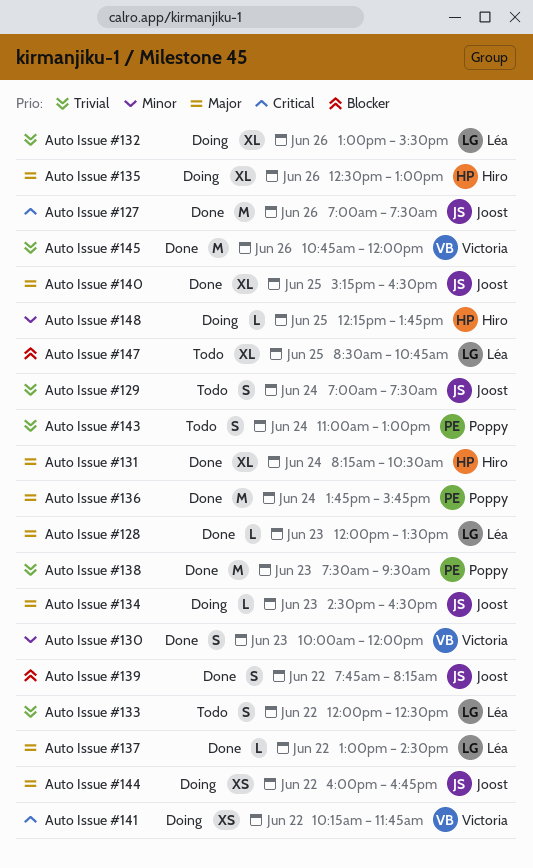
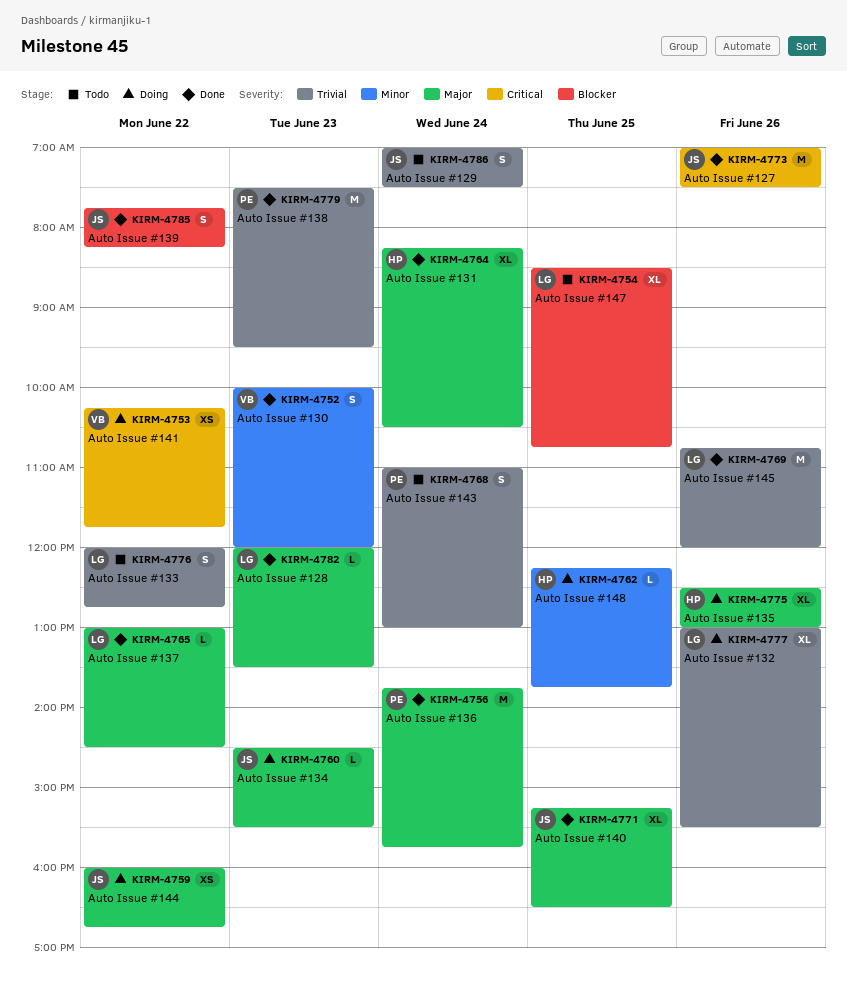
Auto Issue #133, ends: 12:30 -> 12:45
Auto Issue #134, ends: 16:30 -> 15:30
Auto Issue #145, owner: Victoria -> Léa

